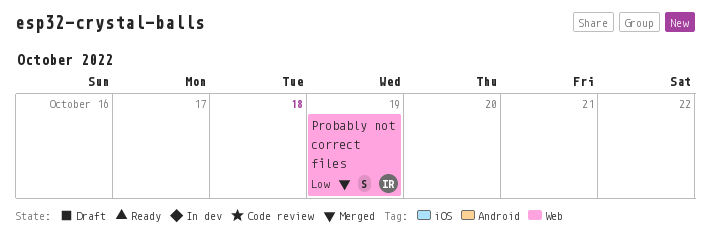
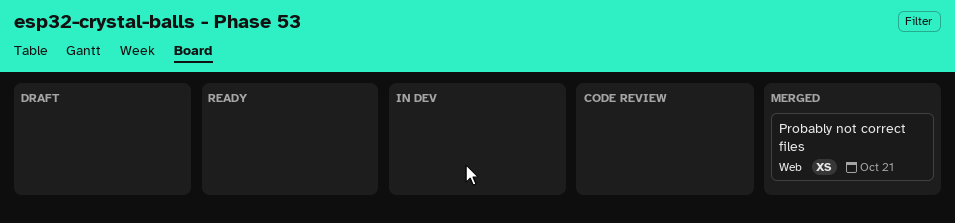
Probably not correct files, estimate: S -> XS
Probably not correct files, due: Oct 19 -> Oct 21

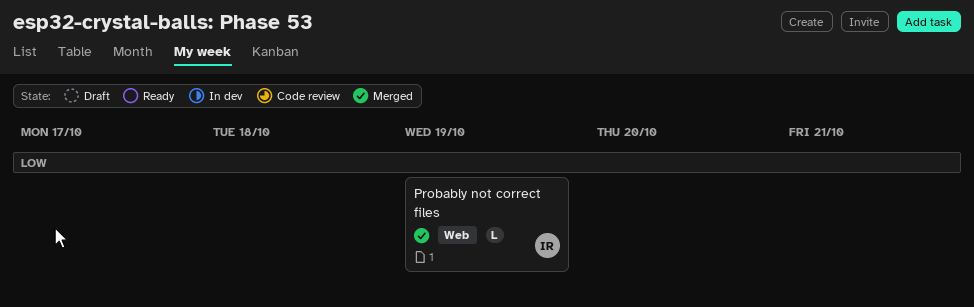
Probably not correct files, estimate: XS -> L
Probably not correct files, due: Oct 21 -> Oct 19

